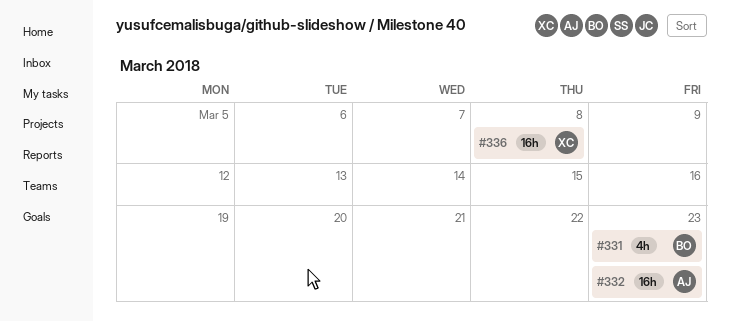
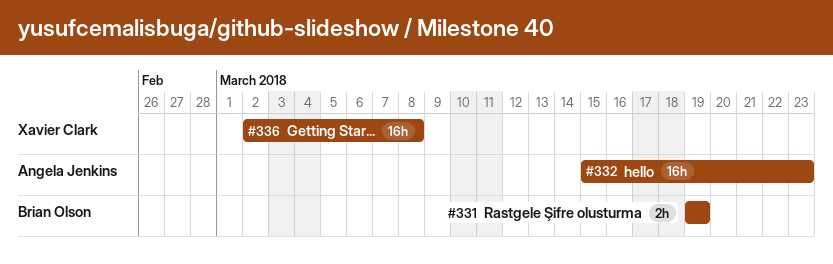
#331, estimate: 4h -> 2h
#331, due: Mar 23 -> Mar 19

